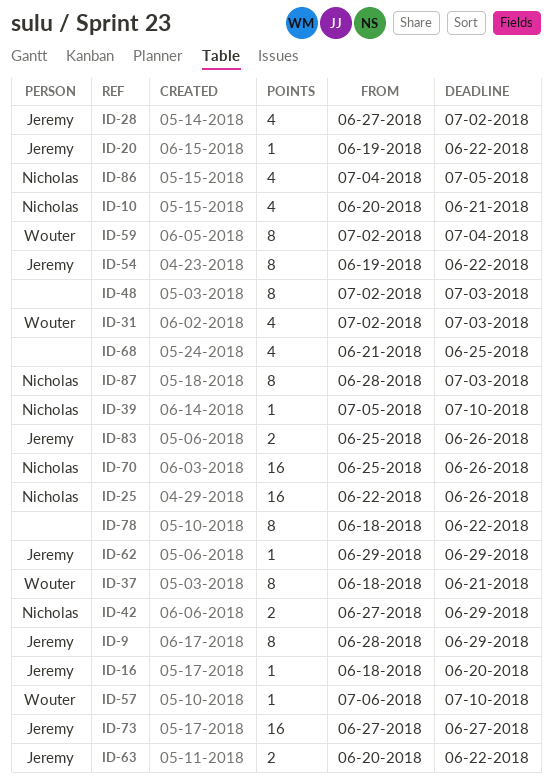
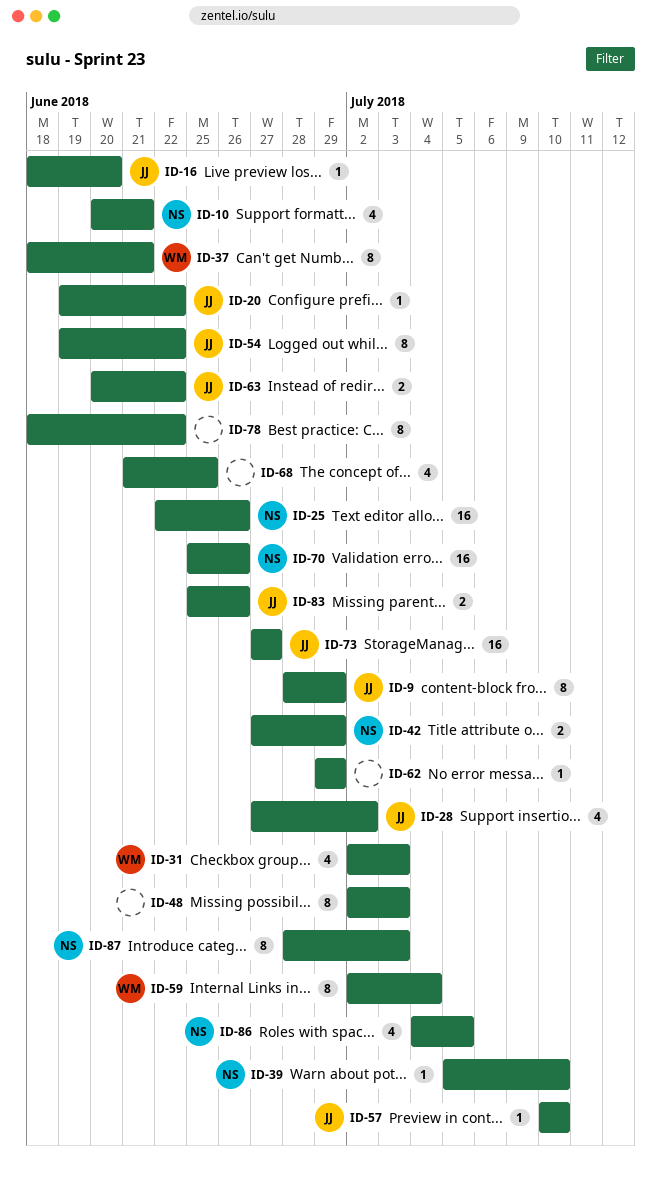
ID-57, owner: Wouter -> Jeremy
ID-57, start: Jul 6 -> Jul 10
ID-62, owner: Jeremy -> none

